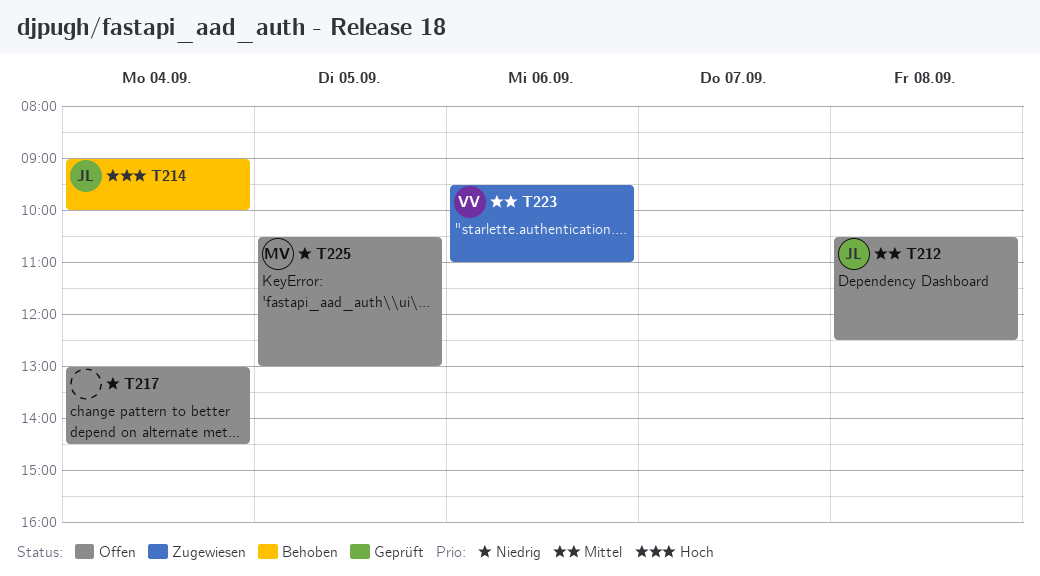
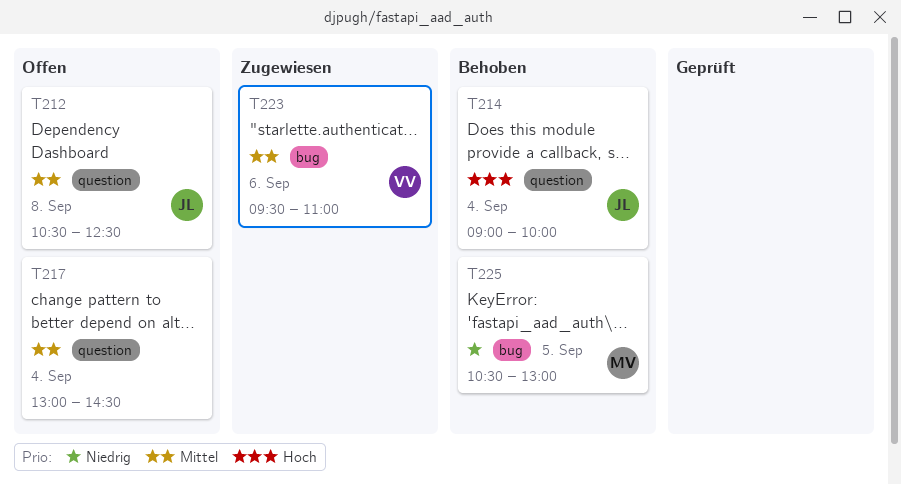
T217, priority: Niedrig -> Mittel
T225, status: Offen -> Behoben

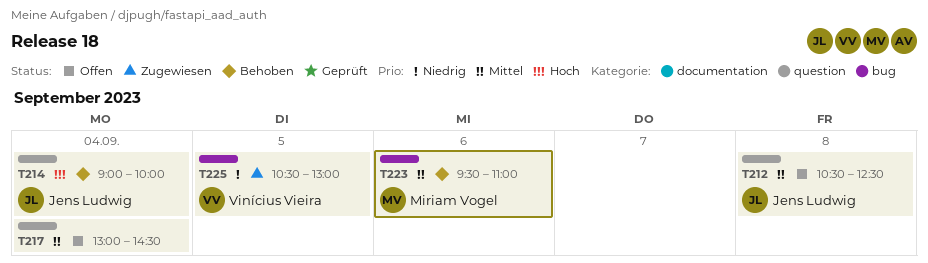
T223, status: Zugewiesen -> Behoben
T223, owner: Vinícius Vieira -> Miriam Vogel
T225, status: Behoben -> Zugewiesen
T225, owner: Miriam Vogel -> Vinícius Vieira

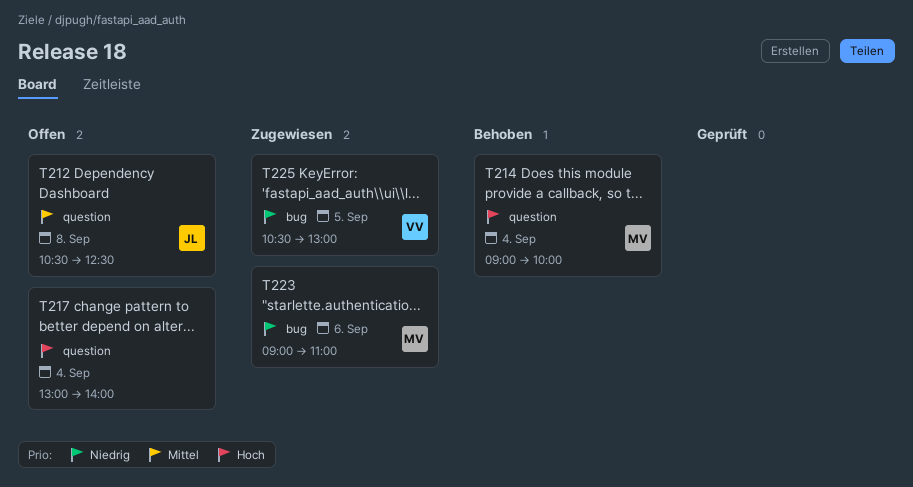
T214, owner: Jens Ludwig -> Miriam Vogel
T217, priority: Mittel -> Hoch
T217, ends: 14:30 -> 14:00
T223, status: Behoben -> Zugewiesen
T223, priority: Mittel -> Niedrig
T223, begins: 09:30 -> 09:00

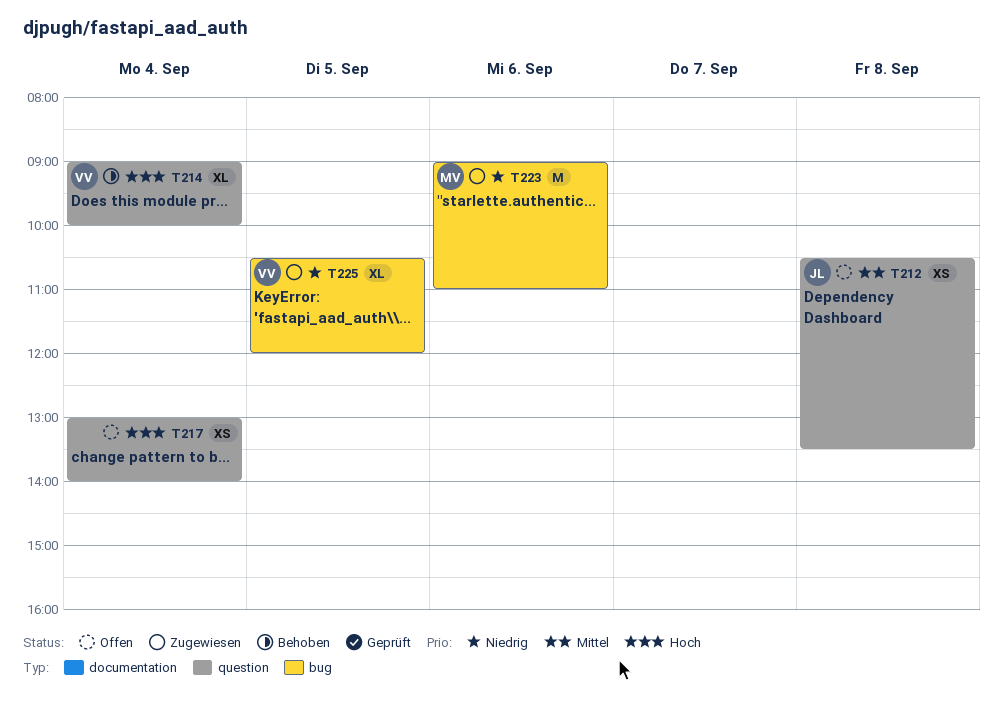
T212, ends: 12:30 -> 13:30
T214, owner: MV -> VV
T225, ends: 13:00 -> 12:00

